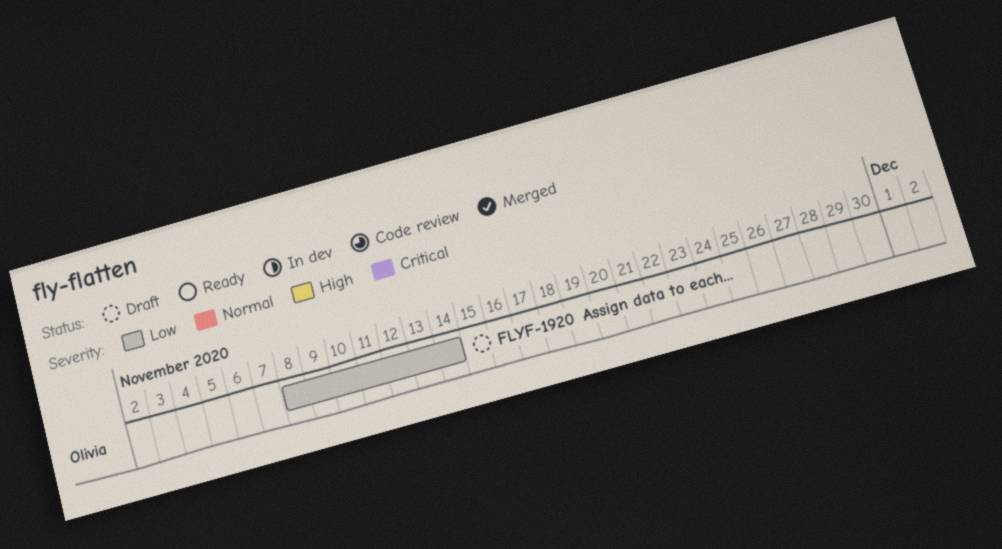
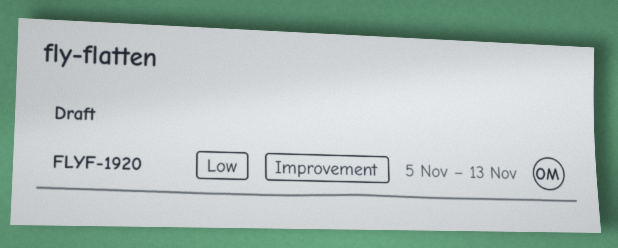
FLYF-1920, start: Nov 8 -> Nov 5
FLYF-1920, due: Nov 14 -> Nov 13

